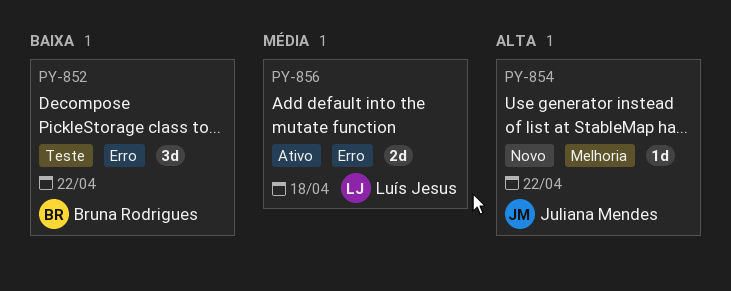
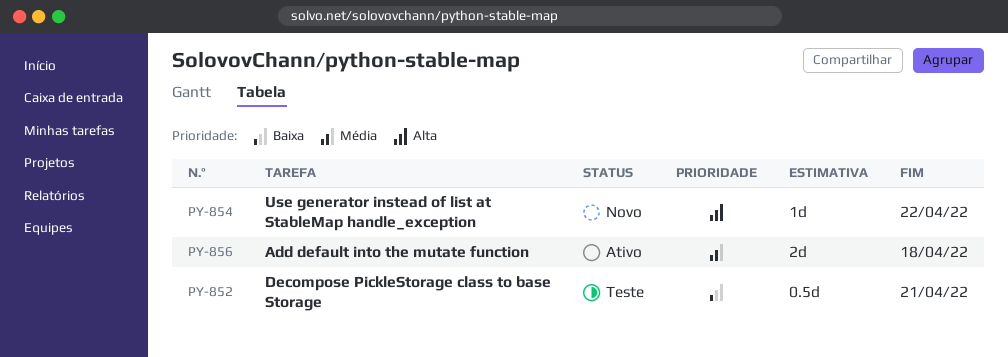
PY-852, estimate: 3d -> 0.5d
PY-852, due: Apr 22 -> Apr 21

